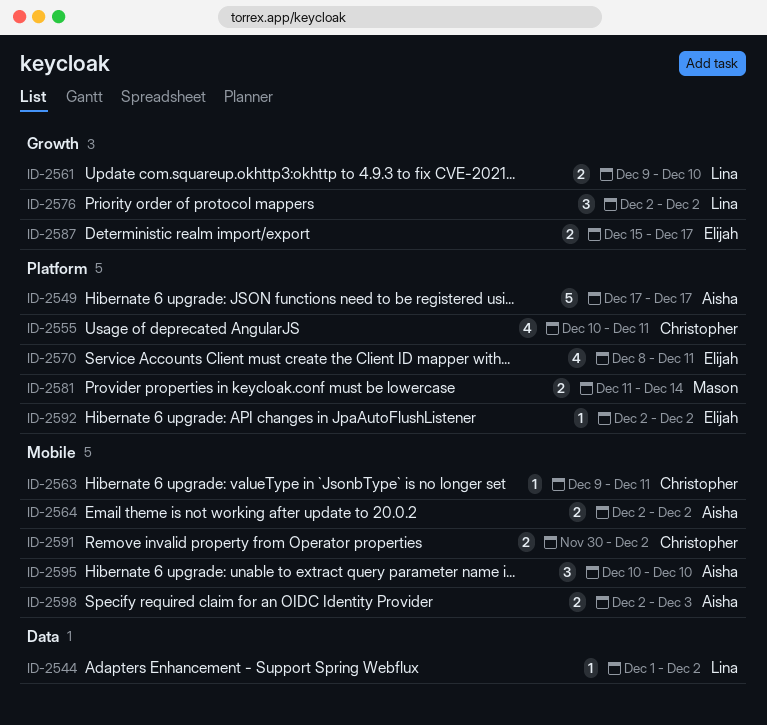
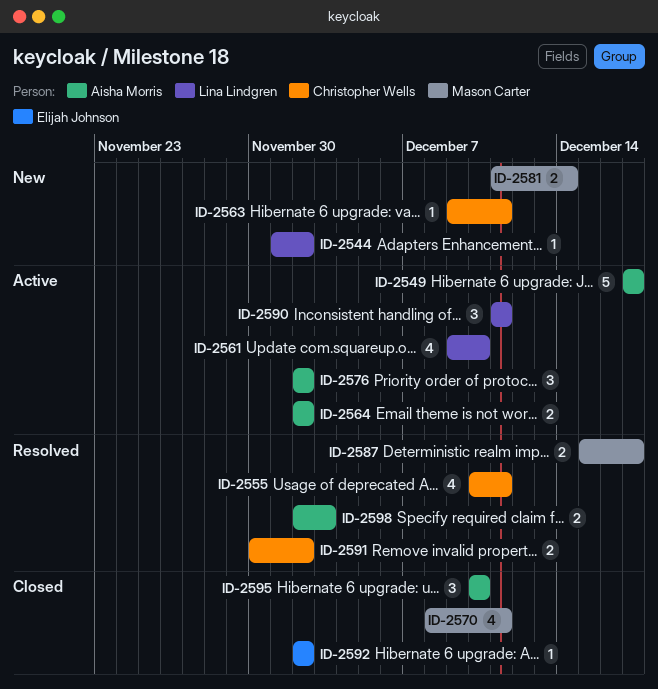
ID-2561, estimate: 2 -> 4
ID-2570, owner: Elijah Johnson -> Mason Carter
ID-2576, owner: Lina Lindgren -> Aisha Morris
ID-2587, owner: Elijah Johnson -> Mason Carter
ID-2590: none -> present

